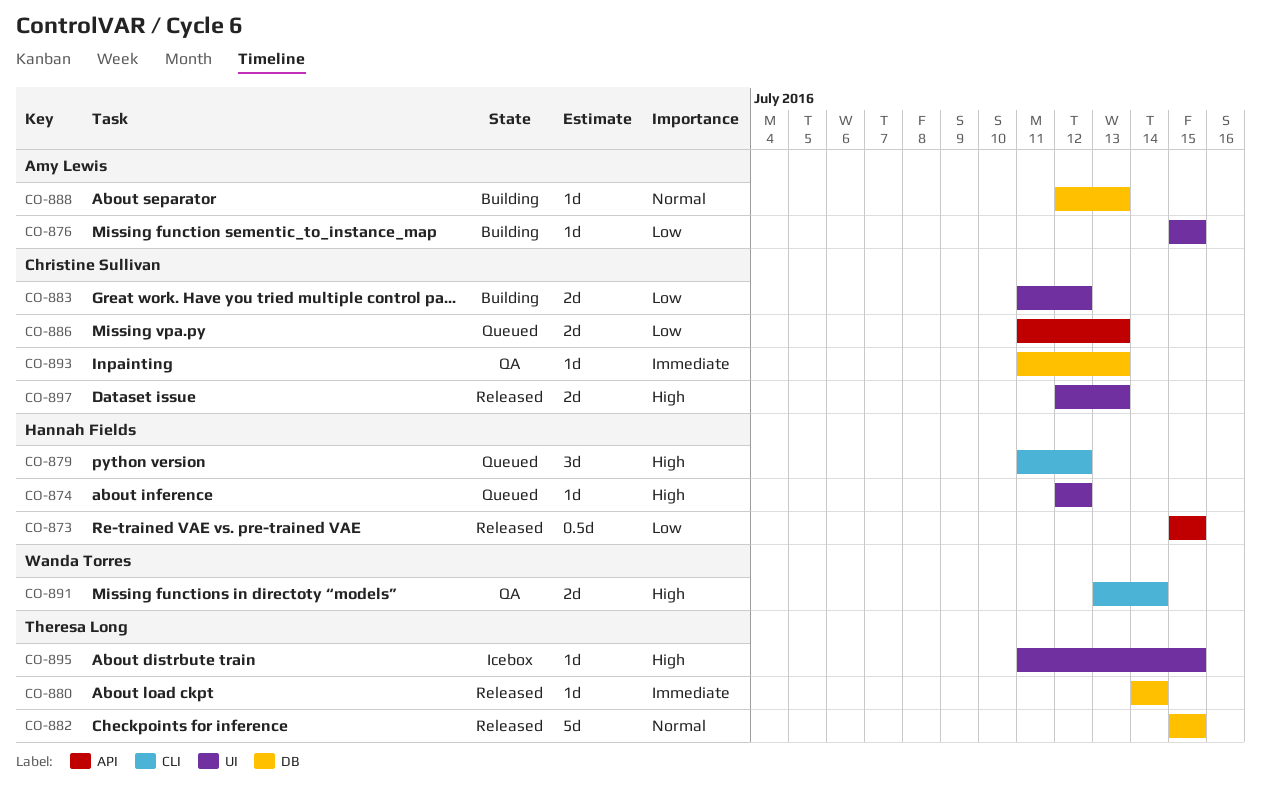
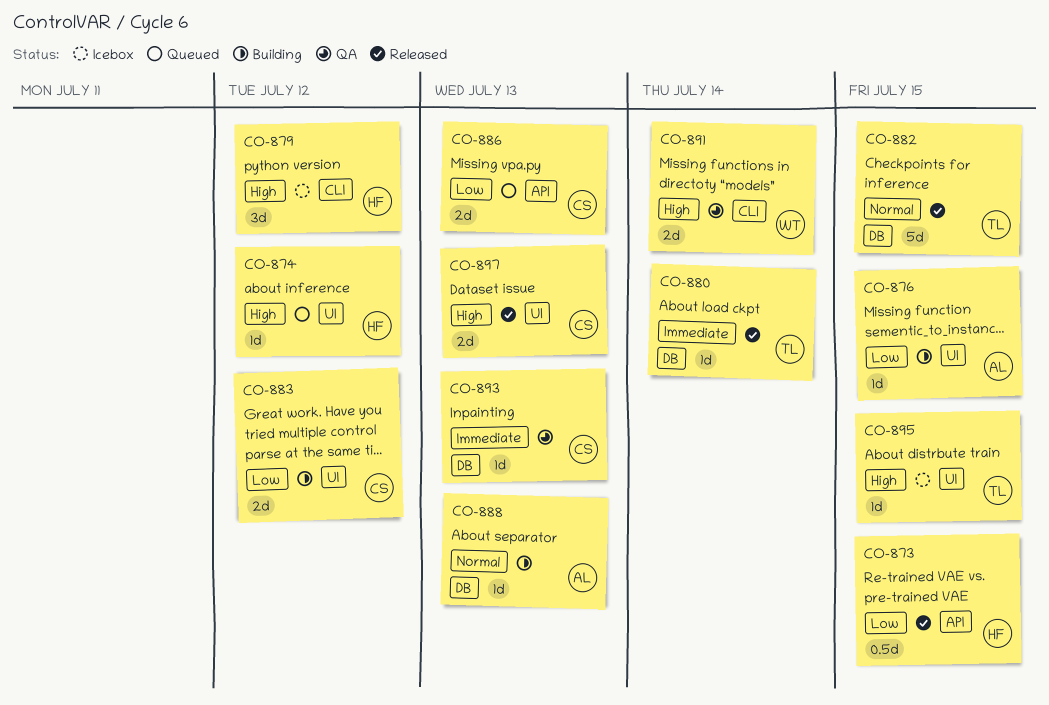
CO-879, status: Queued -> Icebox

